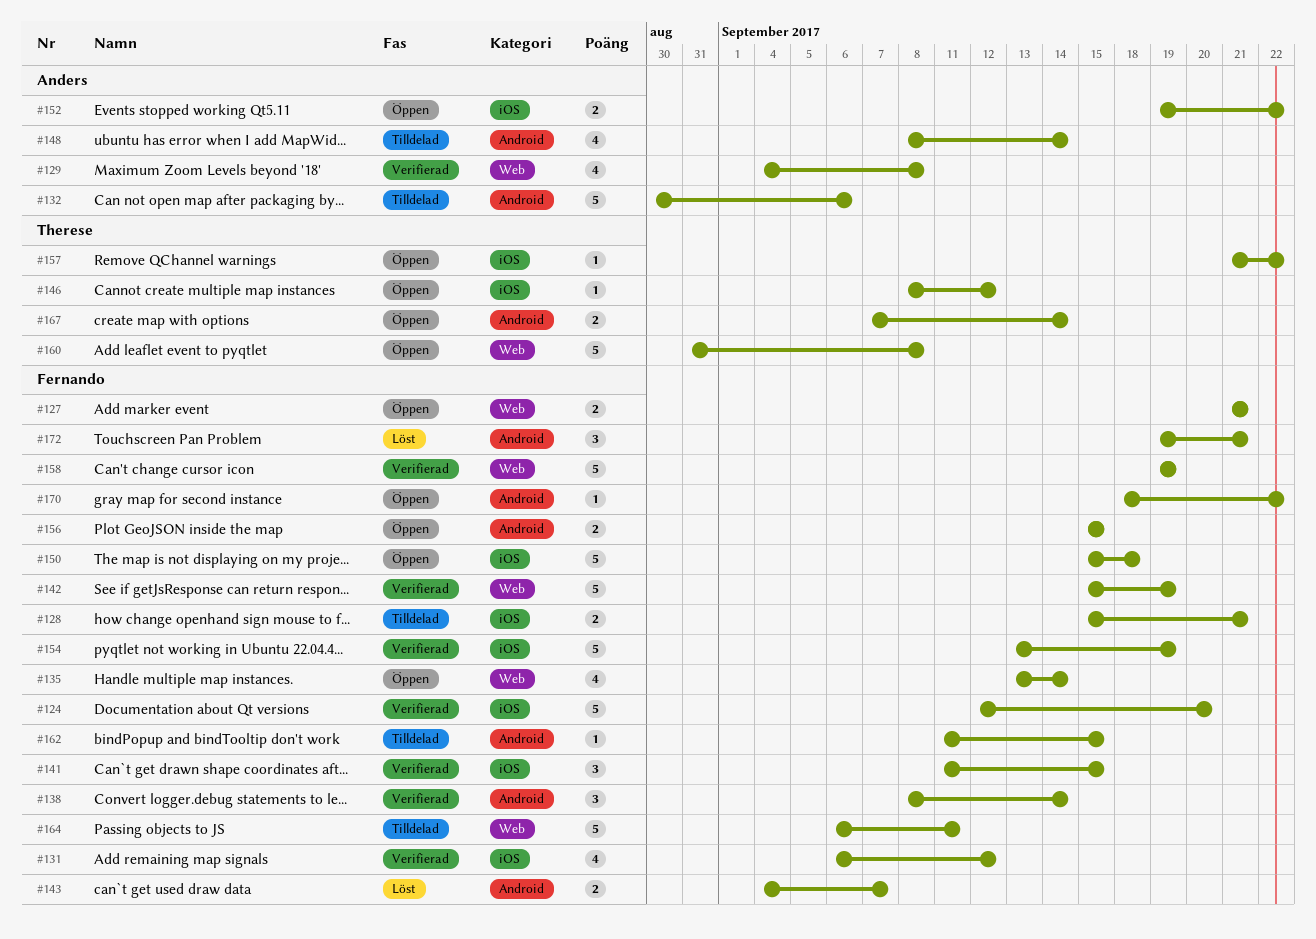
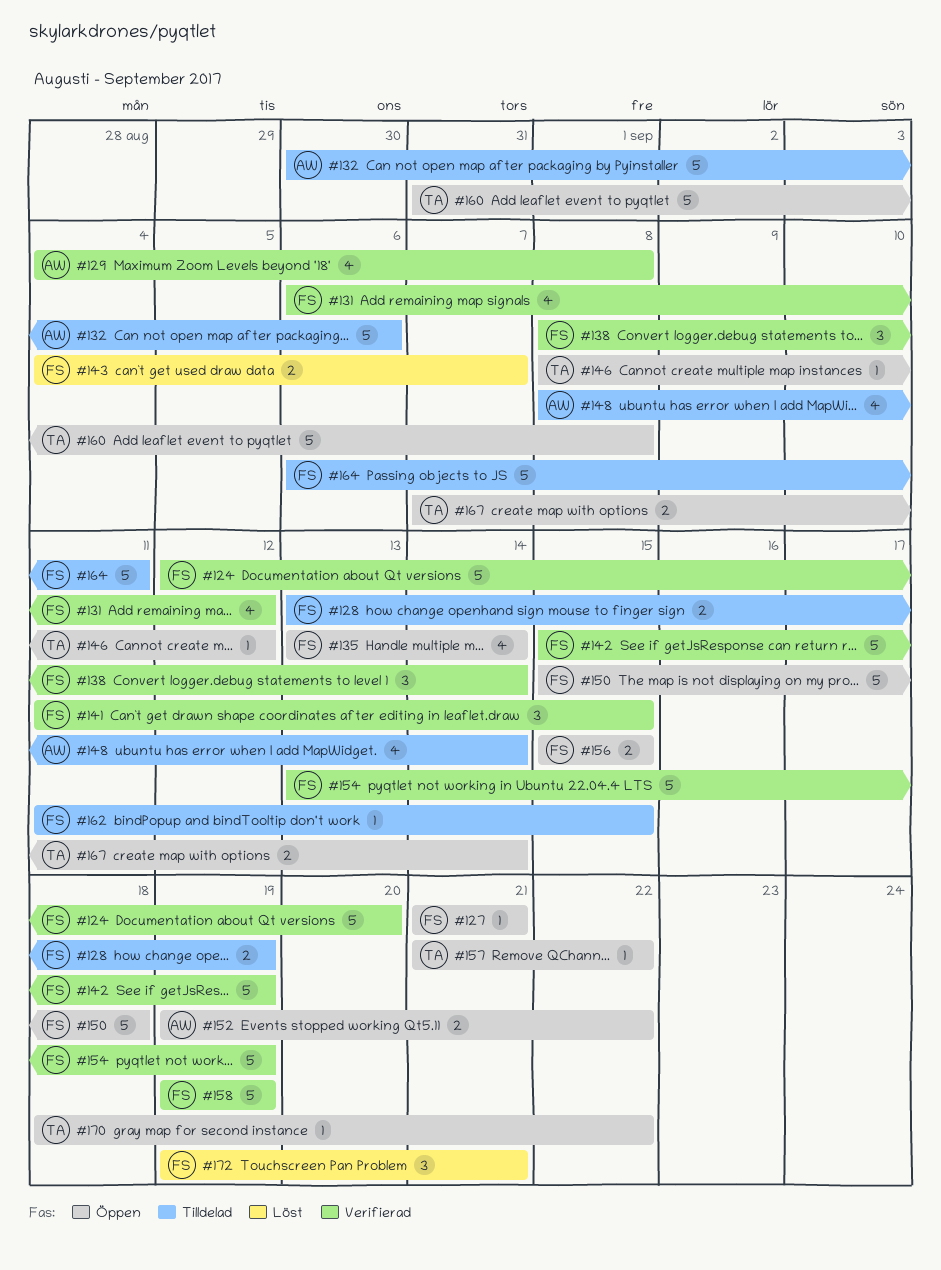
#127, estimate: 2 -> 1
#128, start: Sep 15 -> Sep 13
#128, due: Sep 21 -> Sep 19
#170, owner: Fernando -> Therese

